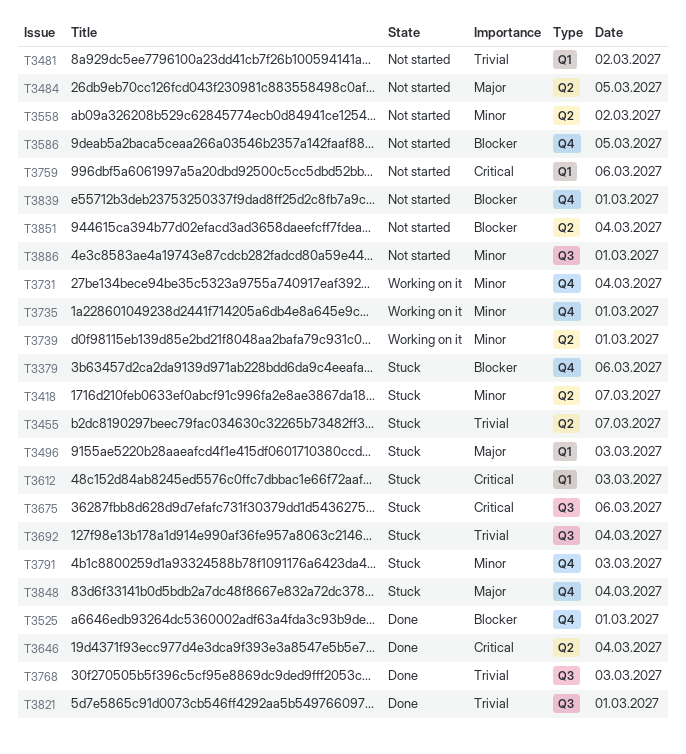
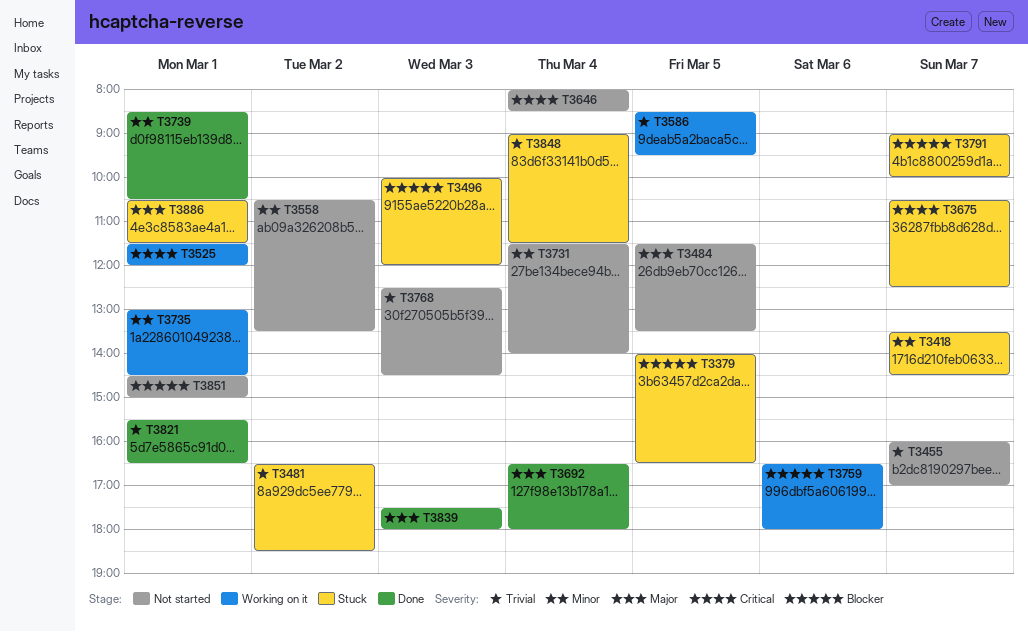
T3379, day: Mar 6 -> Mar 5
T3455, status: Stuck -> Not started
T3481, status: Not started -> Stuck
T3496, priority: Major -> Blocker
T3525, status: Done -> Working on it
T3525, priority: Blocker -> Critical
T3586, status: Not started -> Working on it
T3586, priority: Blocker -> Trivial
T3612: present -> none
T3646, status: Done -> Not started
T3675, day: Mar 6 -> Mar 7
T3692, status: Stuck -> Done
T3692, priority: Trivial -> Major
T3731, status: Working on it -> Not started
T3739, status: Working on it -> Done
T3759, status: Not started -> Working on it
T3759, priority: Critical -> Blocker
T3768, status: Done -> Not started
T3791, priority: Minor -> Blocker
T3791, day: Mar 3 -> Mar 7
T3839, status: Not started -> Done
T3839, priority: Blocker -> Major
T3839, day: Mar 1 -> Mar 3
T3848, priority: Major -> Trivial
T3851, day: Mar 4 -> Mar 1
T3886, status: Not started -> Stuck
T3886, priority: Minor -> Major

